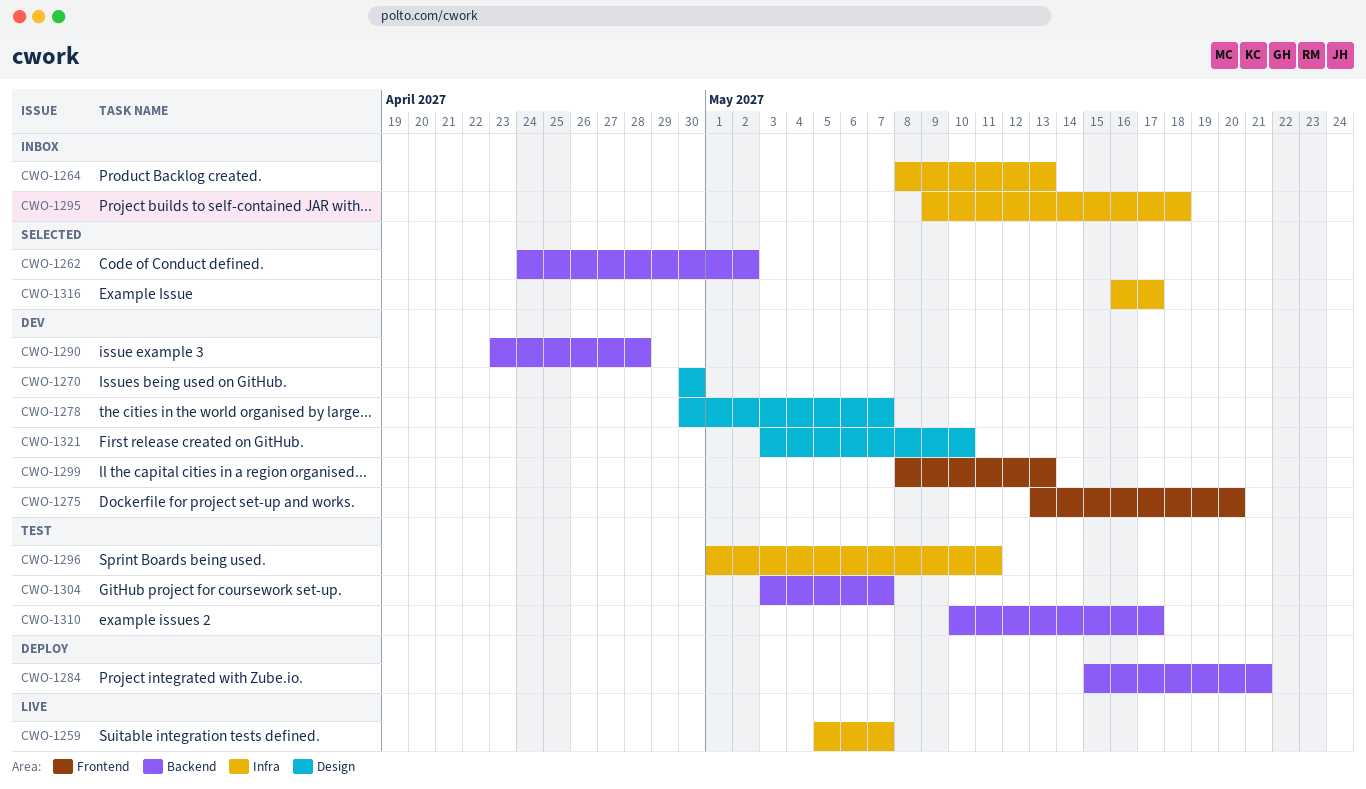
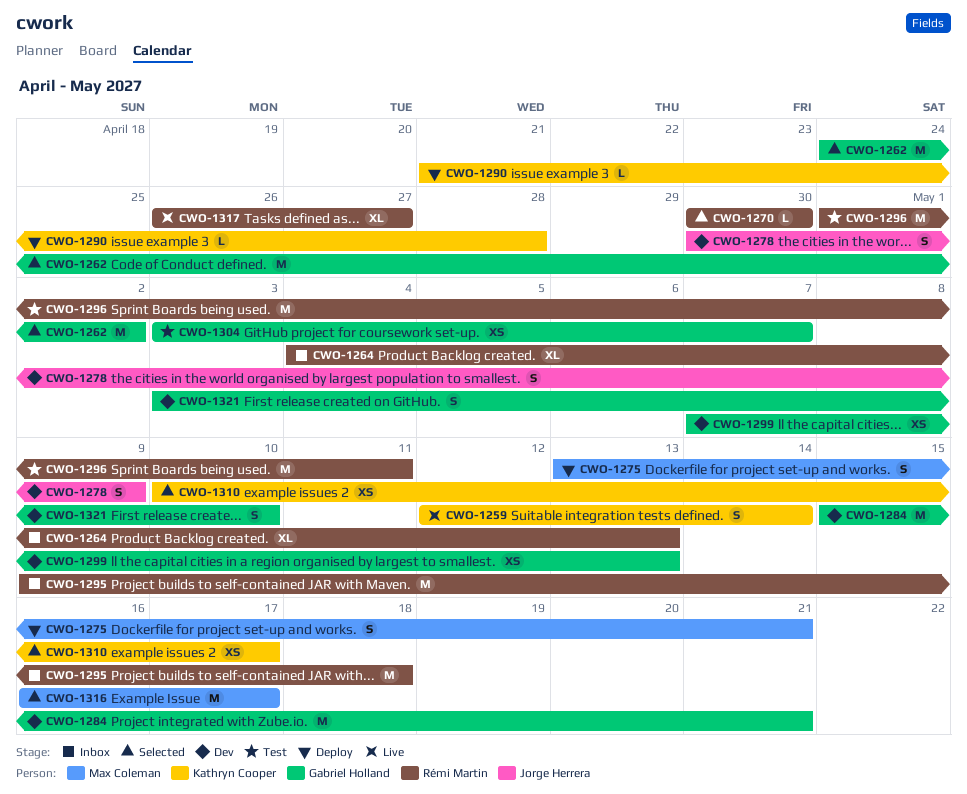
CWO-1259, start: May 5 -> May 12
CWO-1259, due: May 7 -> May 14
CWO-1264, start: May 8 -> May 4
CWO-1270, status: Dev -> Selected
CWO-1275, status: Dev -> Deploy
CWO-1275, due: May 20 -> May 21
CWO-1278, due: May 7 -> May 9
CWO-1284, status: Deploy -> Dev
CWO-1290, status: Dev -> Deploy
CWO-1290, start: Apr 23 -> Apr 21
CWO-1299, start: May 8 -> May 7
CWO-1310, status: Test -> Selected
CWO-1317: none -> present

